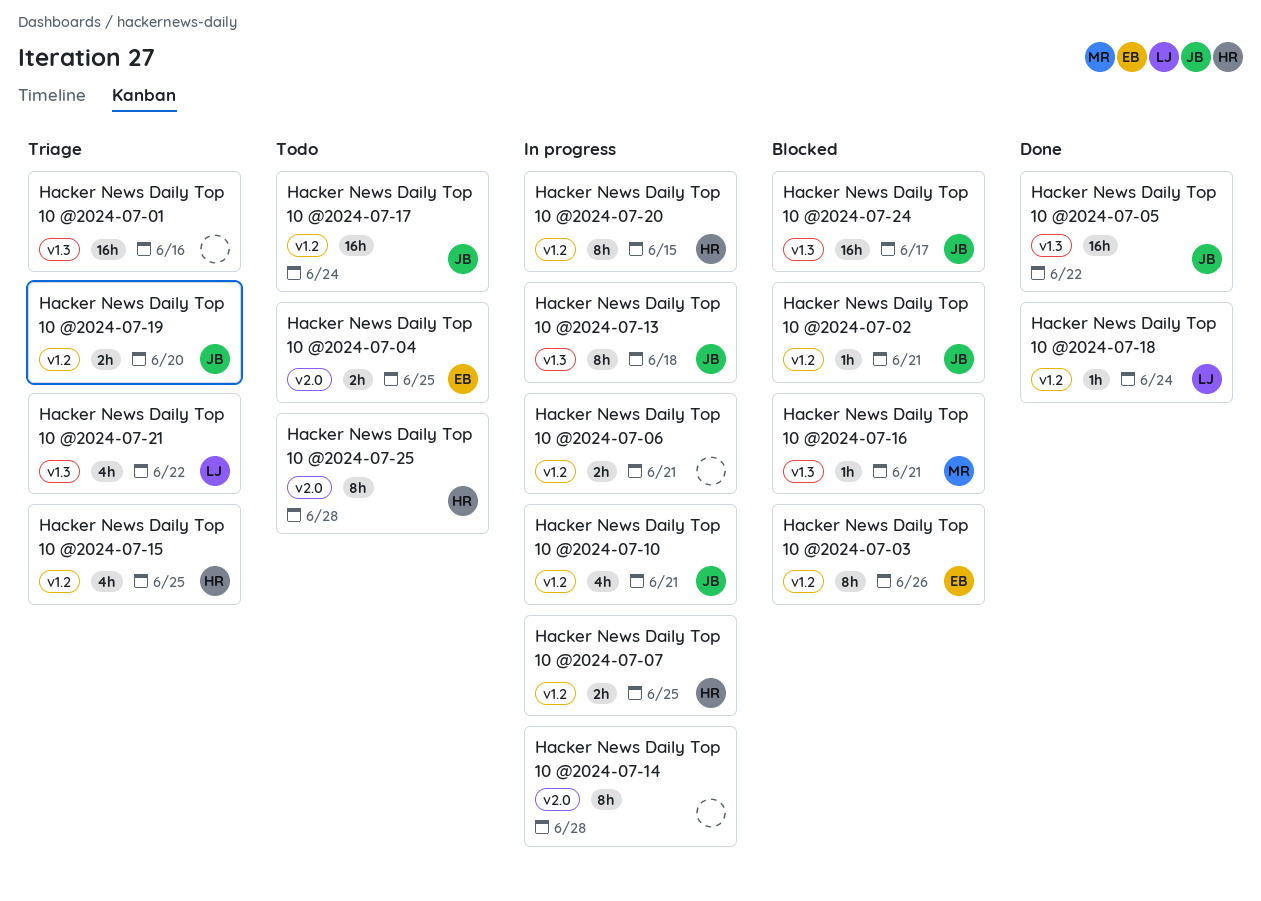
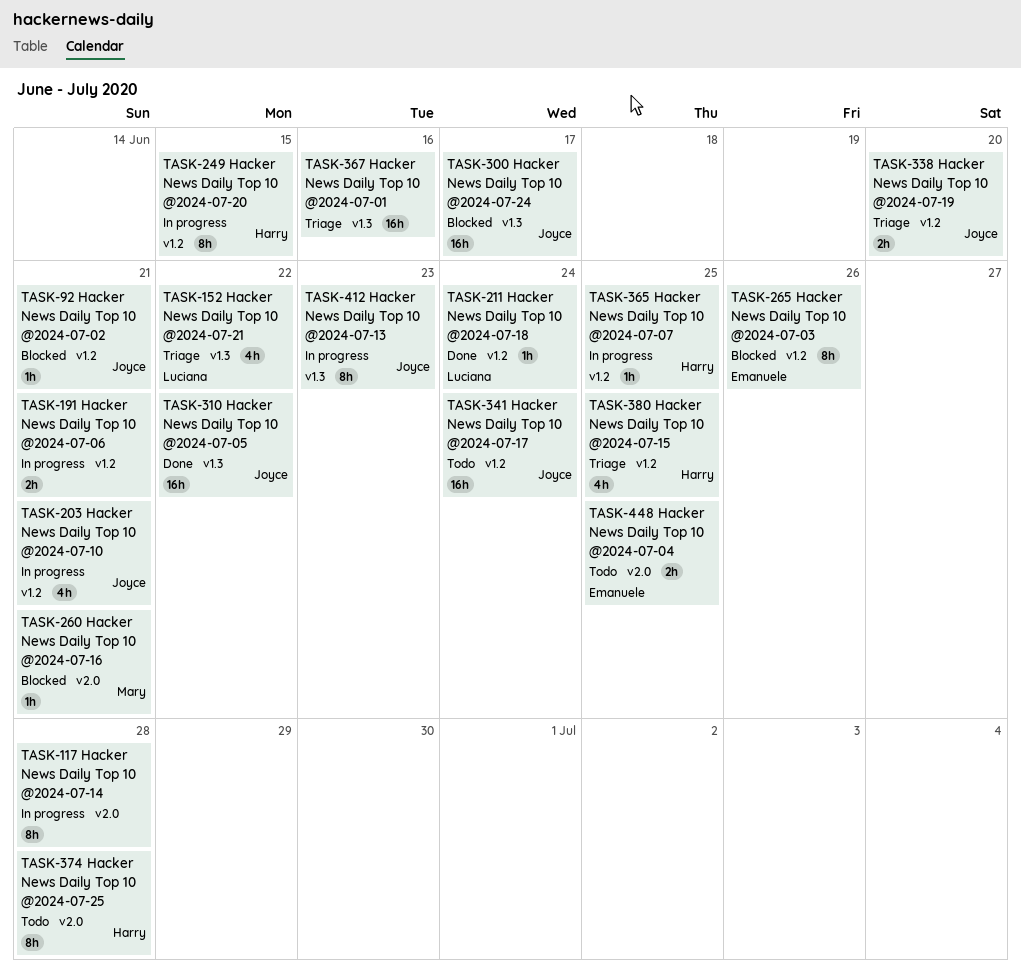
Hacker News Daily Top 10 @2024-07-07, estimate: 2h -> 1h
Hacker News Daily Top 10 @2024-07-13, due: Jun 18 -> Jun 23
Hacker News Daily Top 10 @2024-07-16, label: v1.3 -> v2.0

